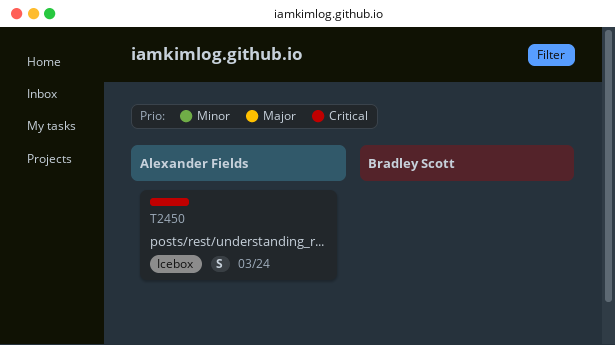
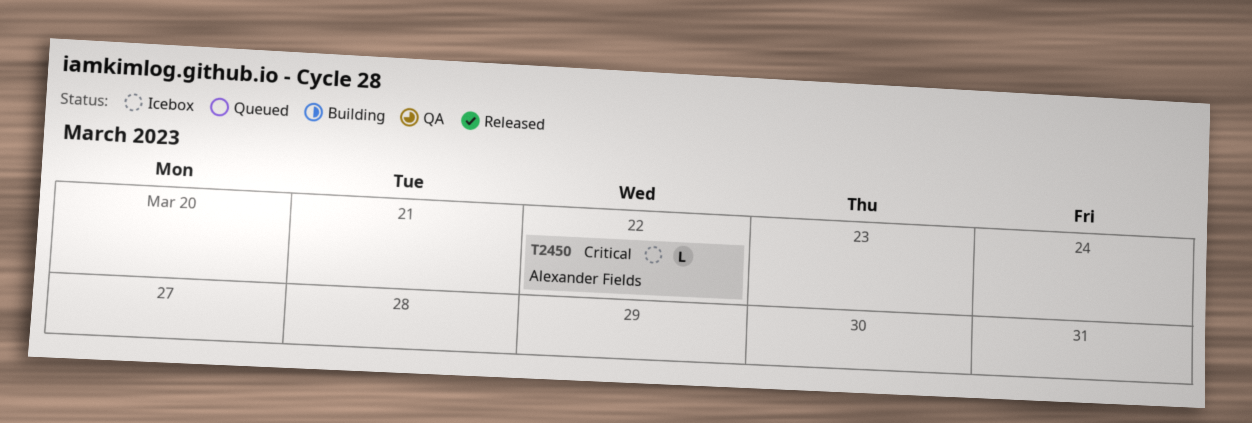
T2450, estimate: S -> L
T2450, due: Mar 24 -> Mar 22

